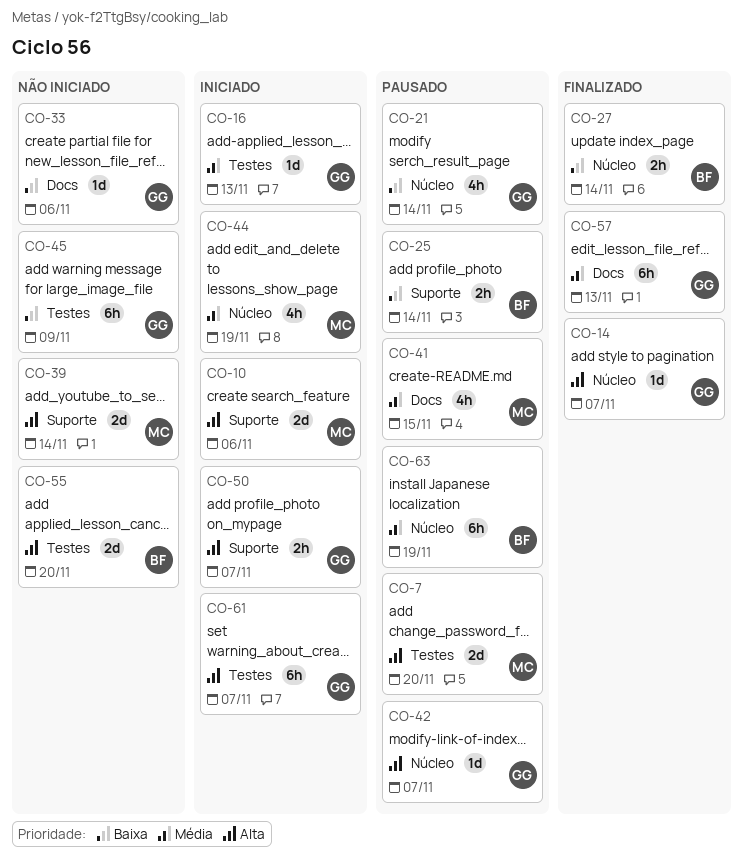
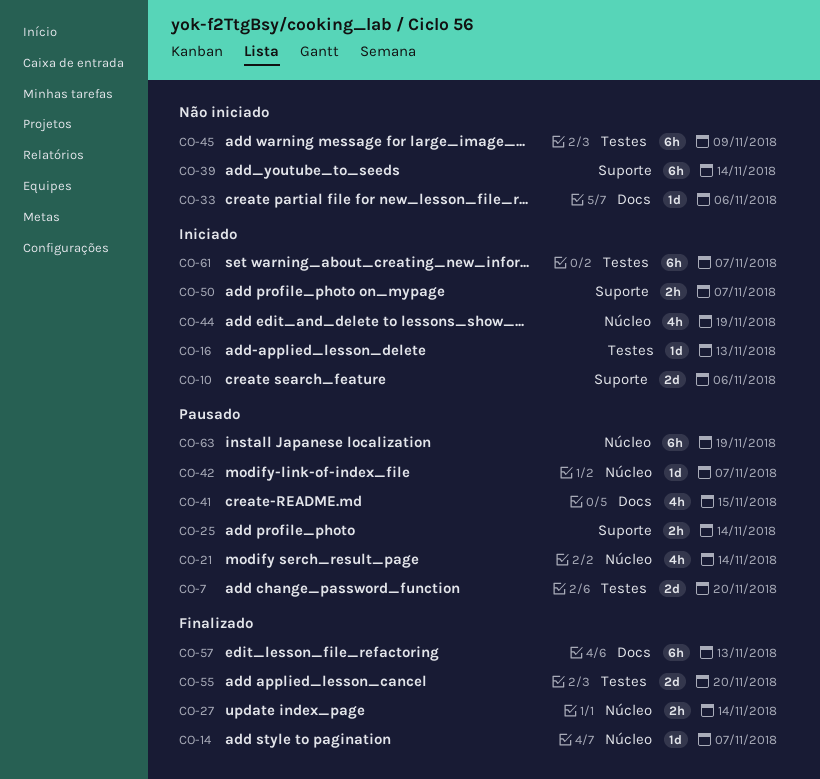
CO-39, estimate: 2d -> 6h
CO-55, status: Não iniciado -> Finalizado

